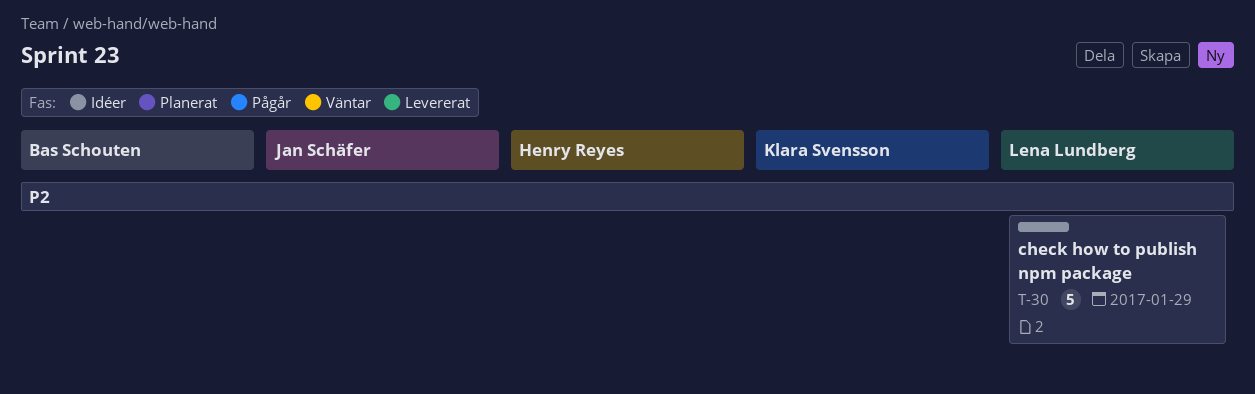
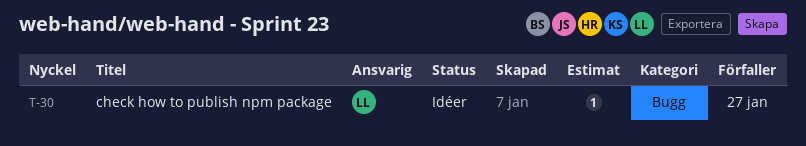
T-30, estimate: 5 -> 1
T-30, due: Jan 29 -> Jan 27

